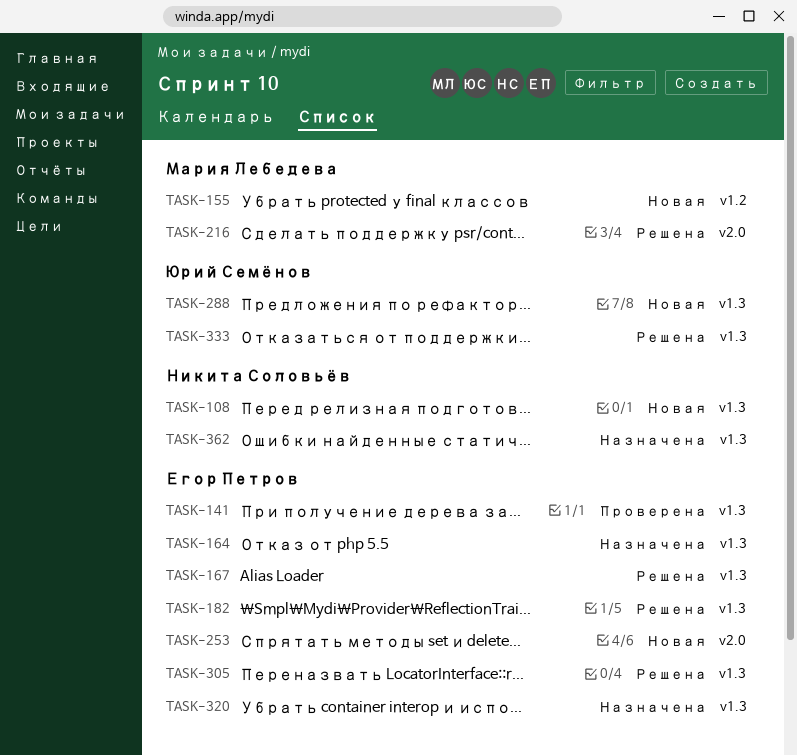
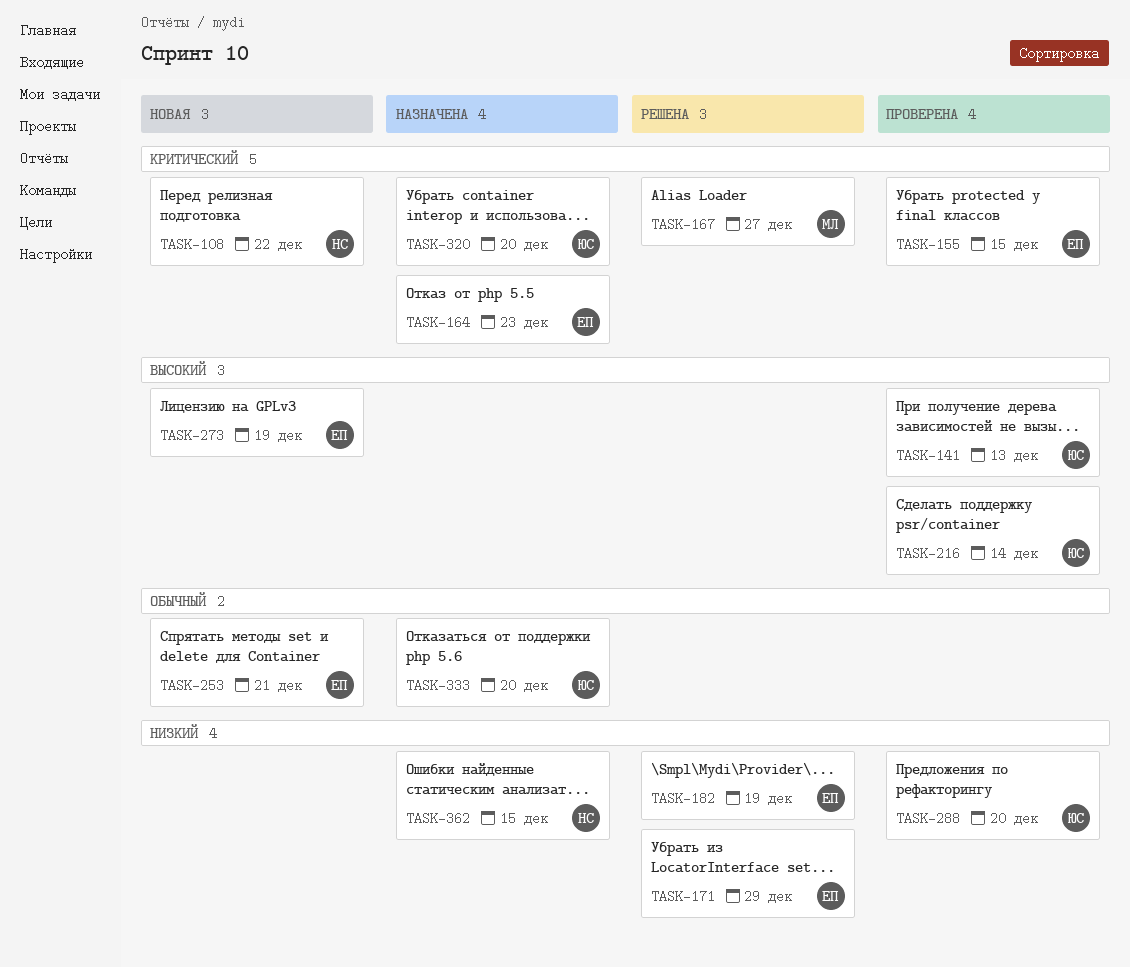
TASK-141, owner: Егор Петров -> Юрий Семёнов
TASK-155, status: Новая -> Проверена
TASK-155, owner: Мария Лебедева -> Егор Петров
TASK-167, owner: Егор Петров -> Мария Лебедева
TASK-171: none -> present
TASK-216, status: Решена -> Проверена
TASK-216, owner: Мария Лебедева -> Юрий Семёнов
TASK-273: none -> present
TASK-288, status: Новая -> Проверена
TASK-305: present -> none
TASK-320, owner: Егор Петров -> Юрий Семёнов
TASK-333, status: Решена -> Назначена

